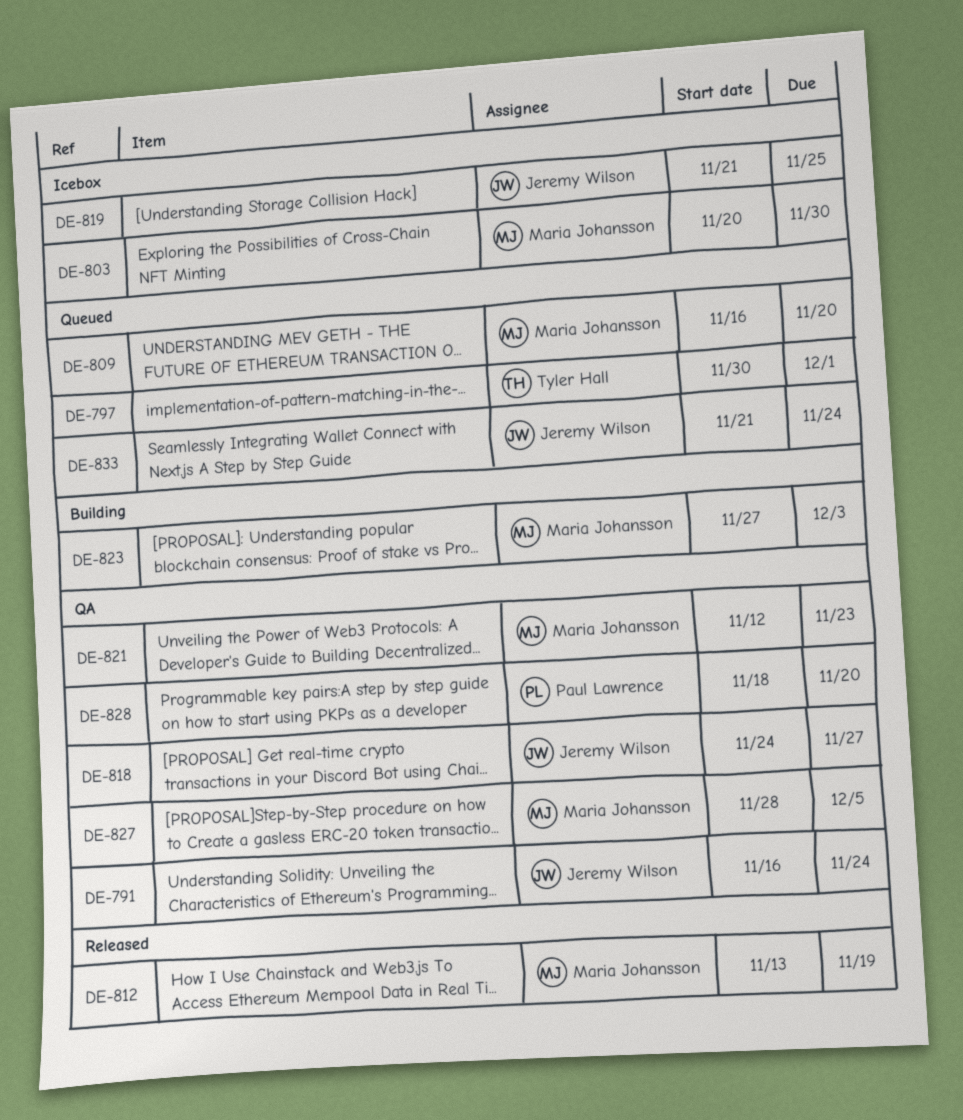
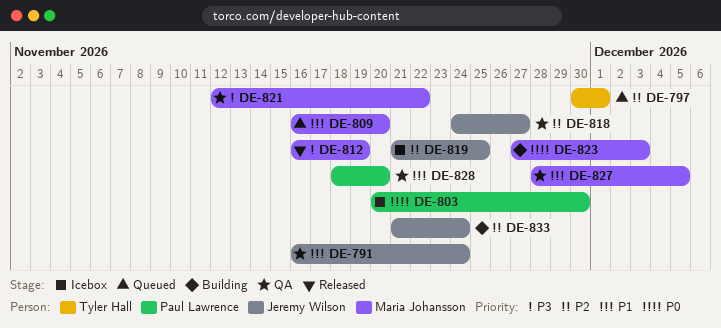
DE-803, owner: Maria Johansson -> Paul Lawrence
DE-812, start: Nov 13 -> Nov 16
DE-821, due: Nov 23 -> Nov 22
DE-833, status: Queued -> Building

